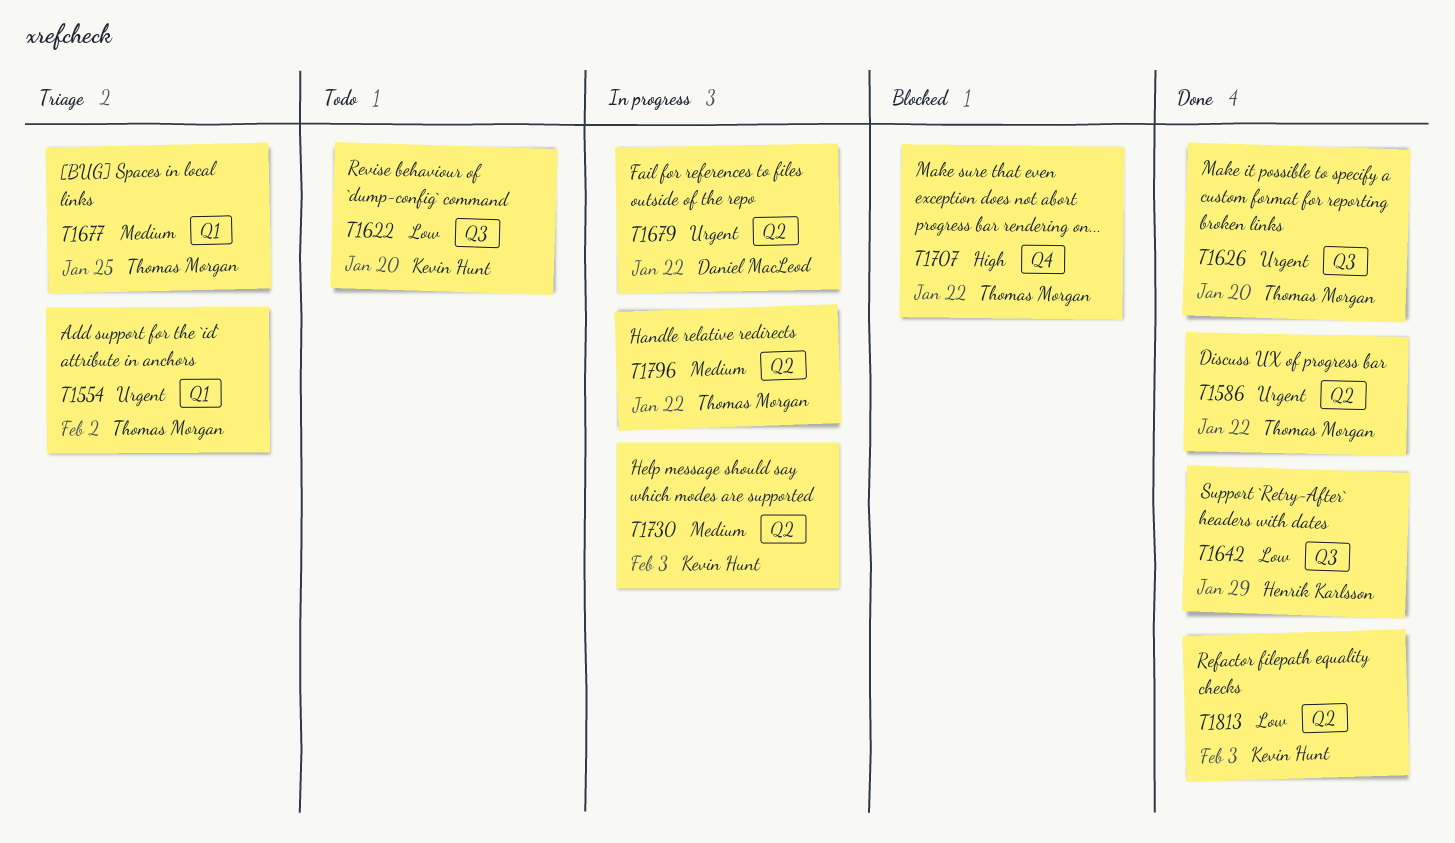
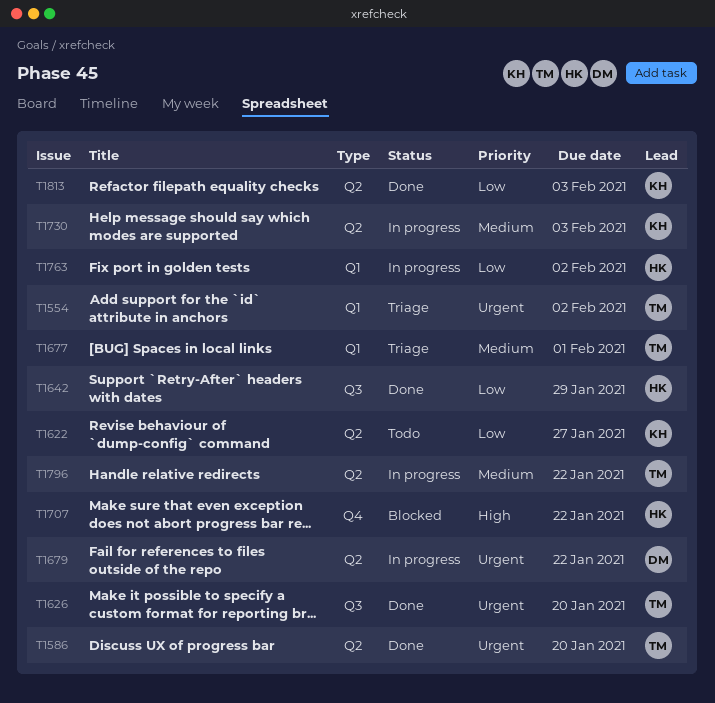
T1586, due: Jan 22 -> Jan 20
T1622, label: Q3 -> Q2
T1622, due: Jan 20 -> Jan 27
T1677, due: Jan 25 -> Feb 1
T1707, owner: Thomas Morgan -> Henrik Karlsson
T1763: none -> present

